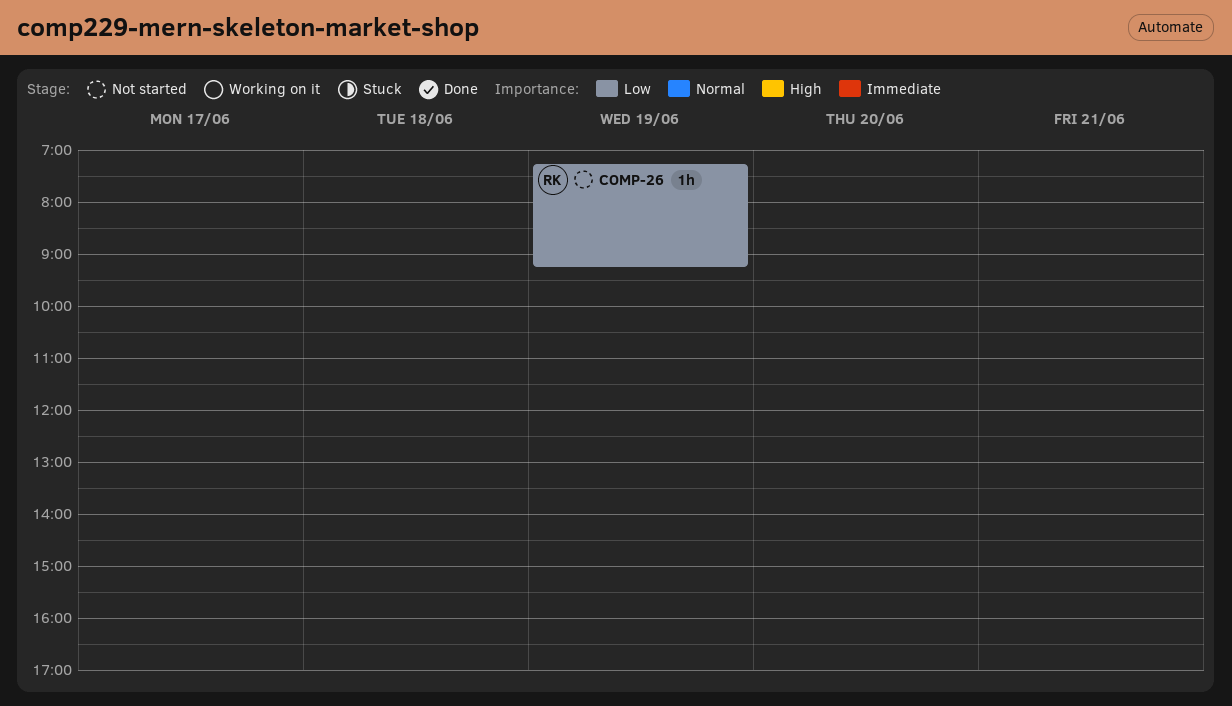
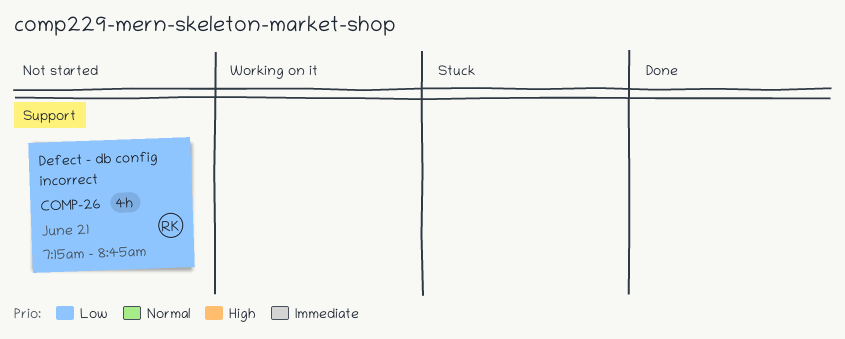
COMP-26, estimate: 1h -> 4h
COMP-26, day: Jun 19 -> Jun 21
COMP-26, ends: 09:15 -> 08:45

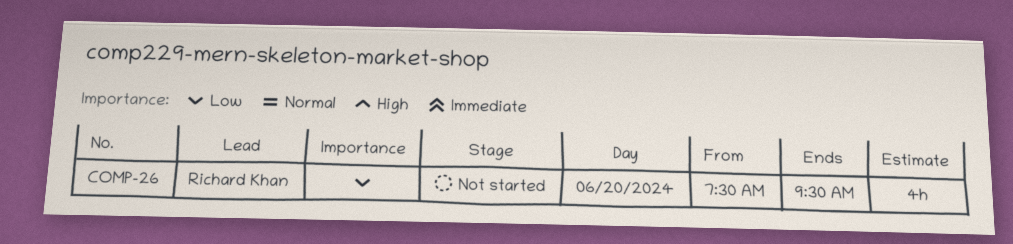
COMP-26, day: Jun 21 -> Jun 20
COMP-26, begins: 07:15 -> 07:30
COMP-26, ends: 08:45 -> 09:30

